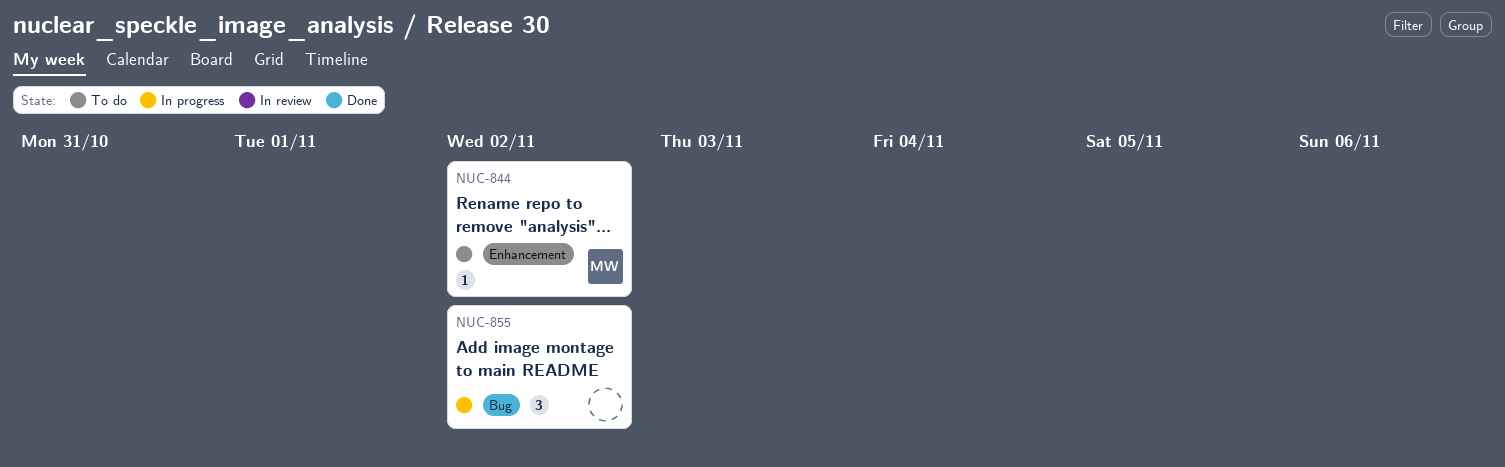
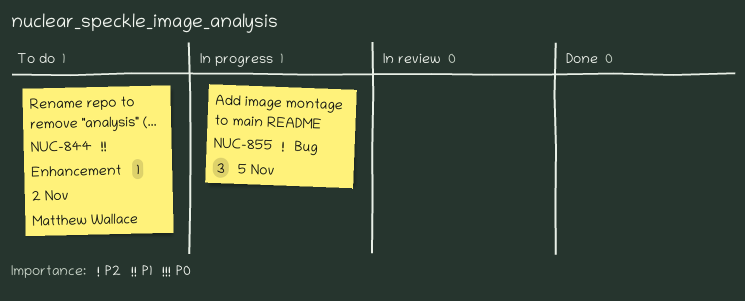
NUC-855, due: Nov 2 -> Nov 5

